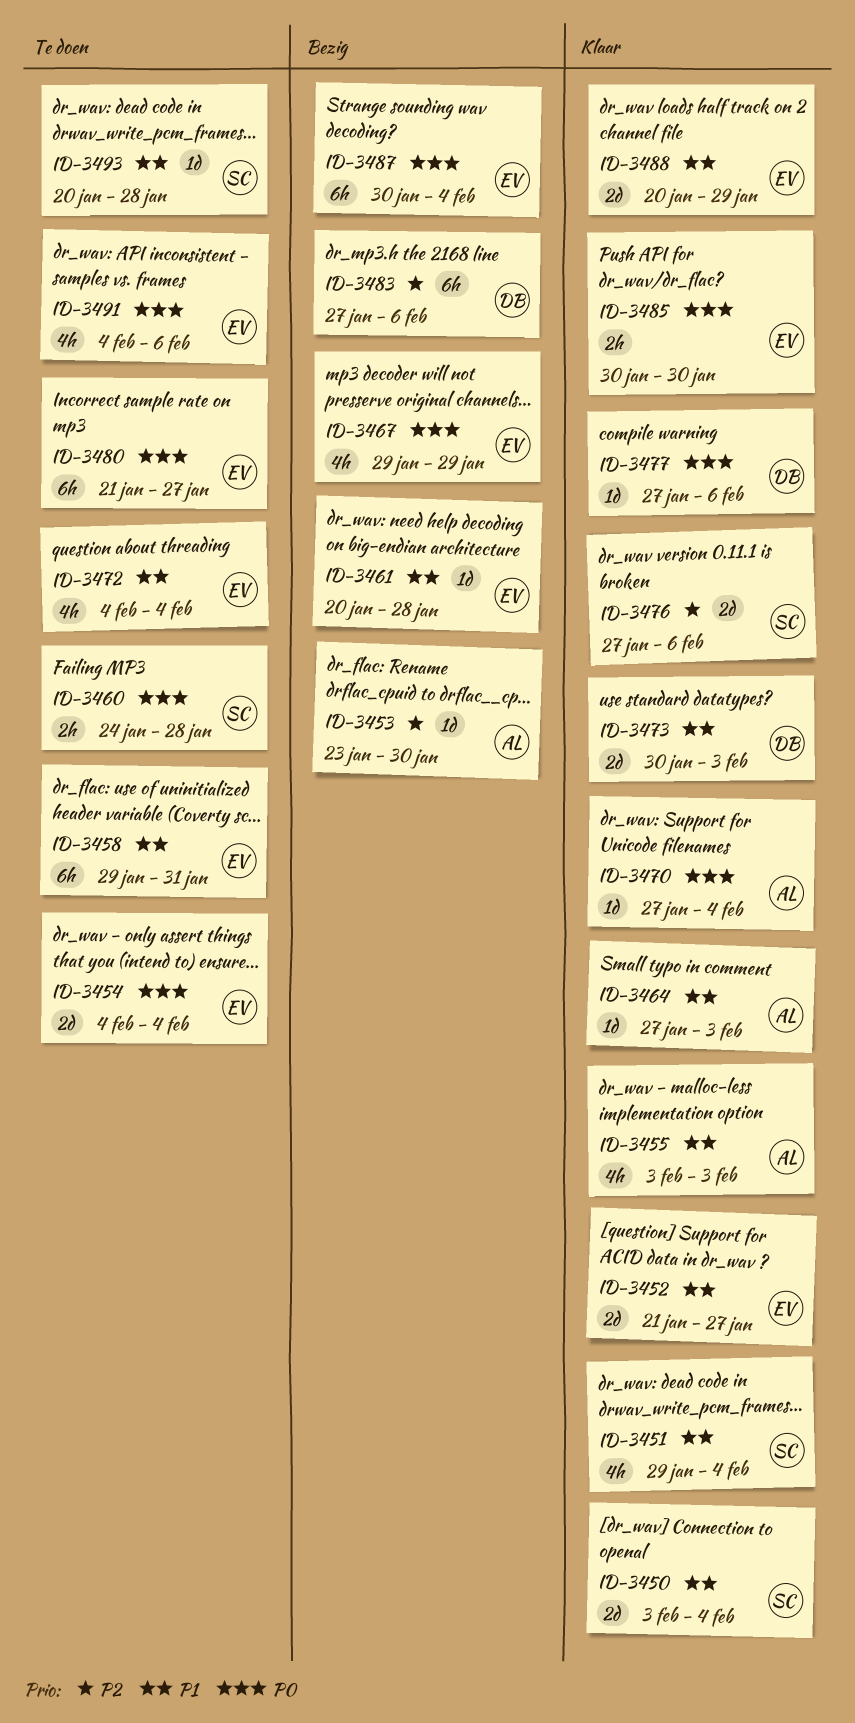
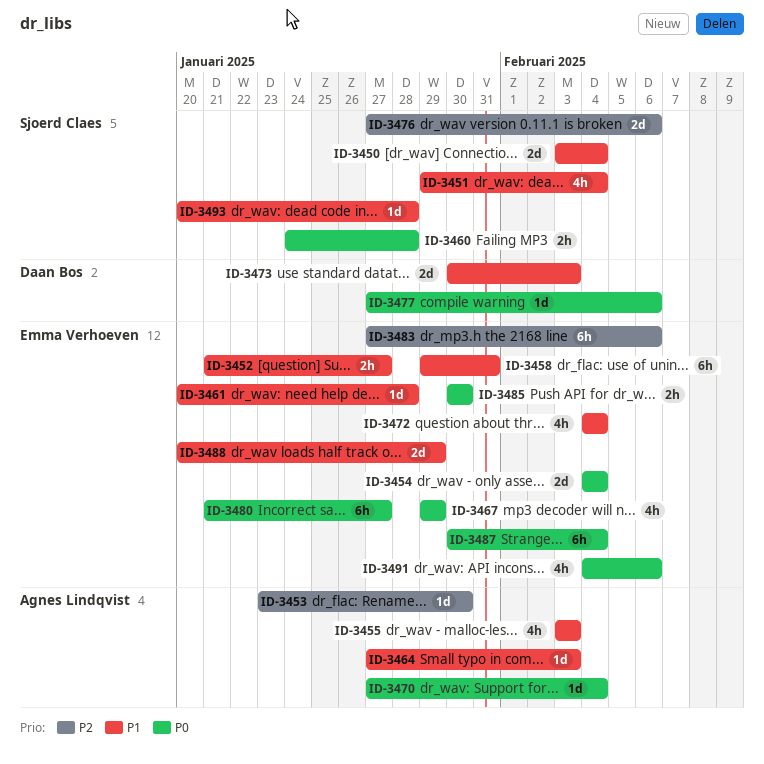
ID-3452, estimate: 2d -> 2h
ID-3483, owner: Daan Bos -> Emma Verhoeven

